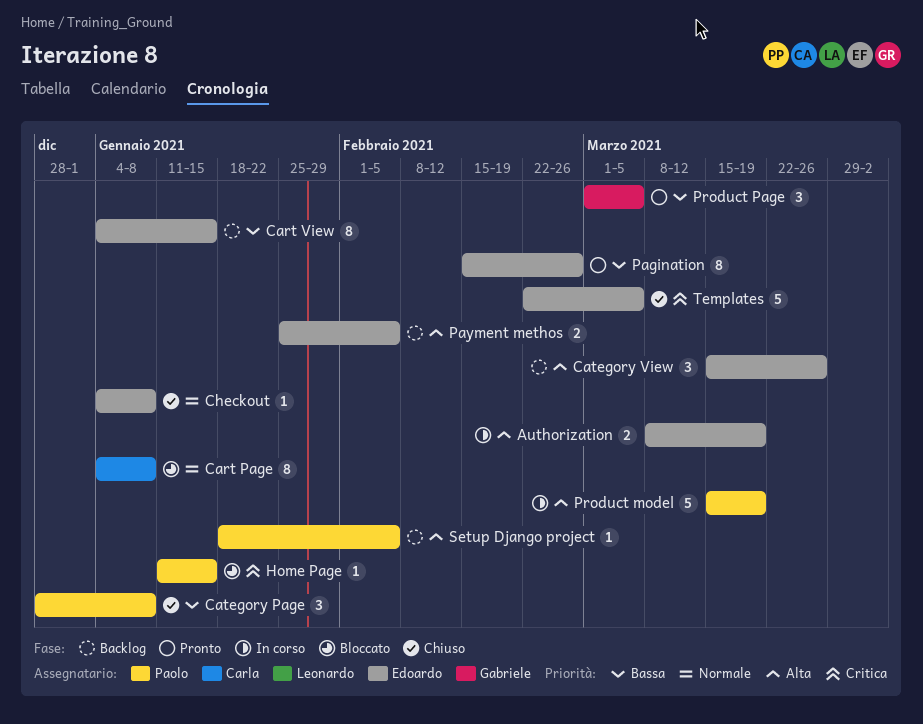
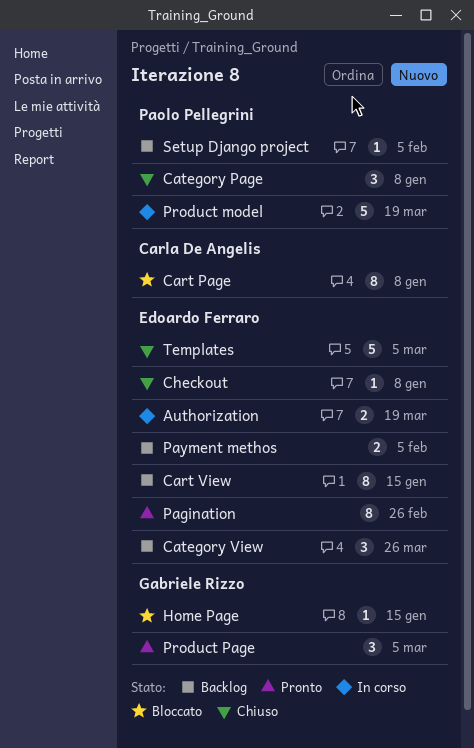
Home Page, owner: Paolo Pellegrini -> Gabriele Rizzo

